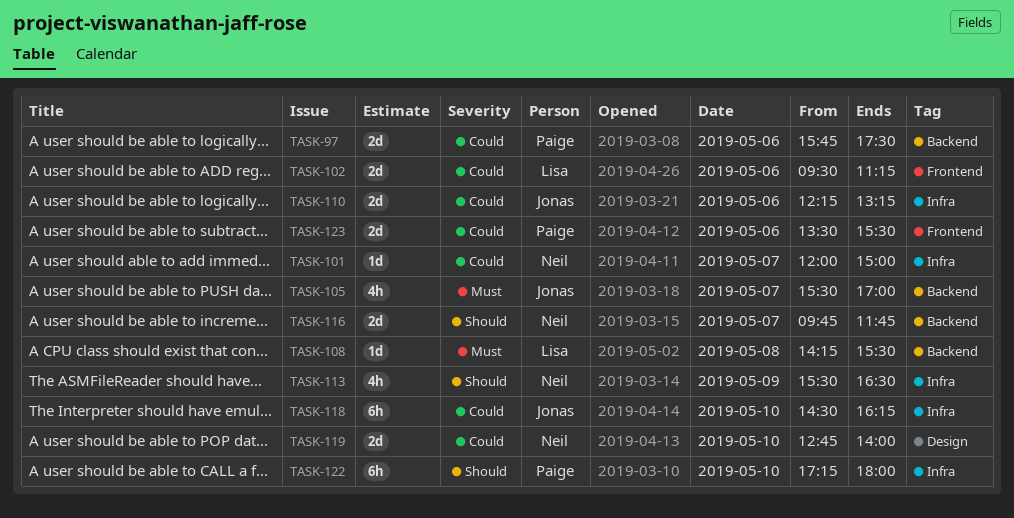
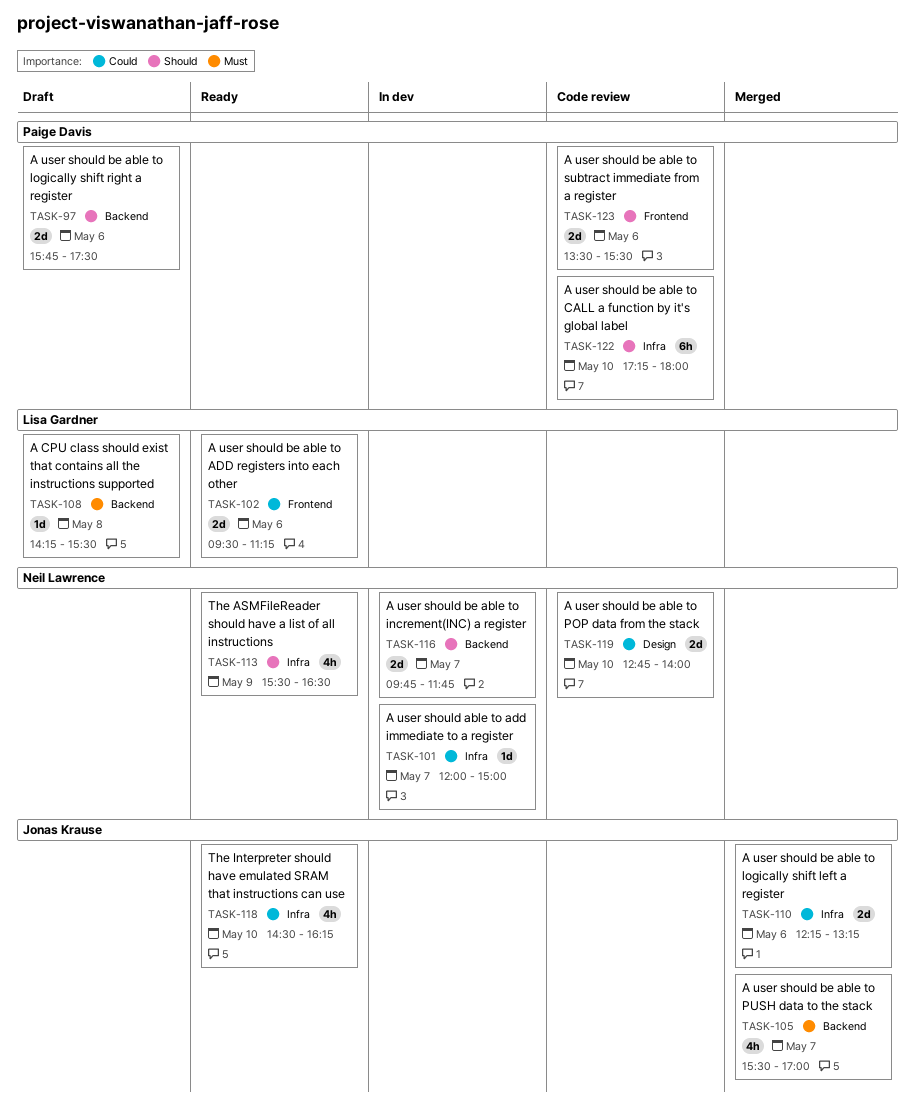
TASK-97, priority: Could -> Should
TASK-118, estimate: 6h -> 4h
TASK-123, priority: Could -> Should

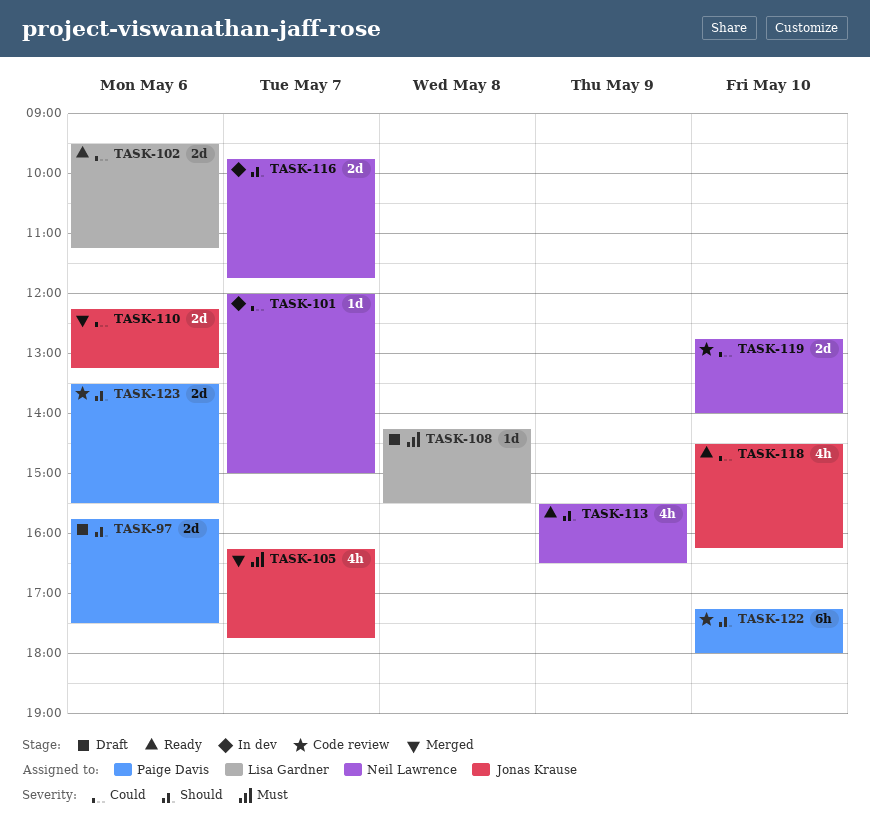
TASK-105, begins: 15:30 -> 16:15
TASK-105, ends: 17:00 -> 17:45

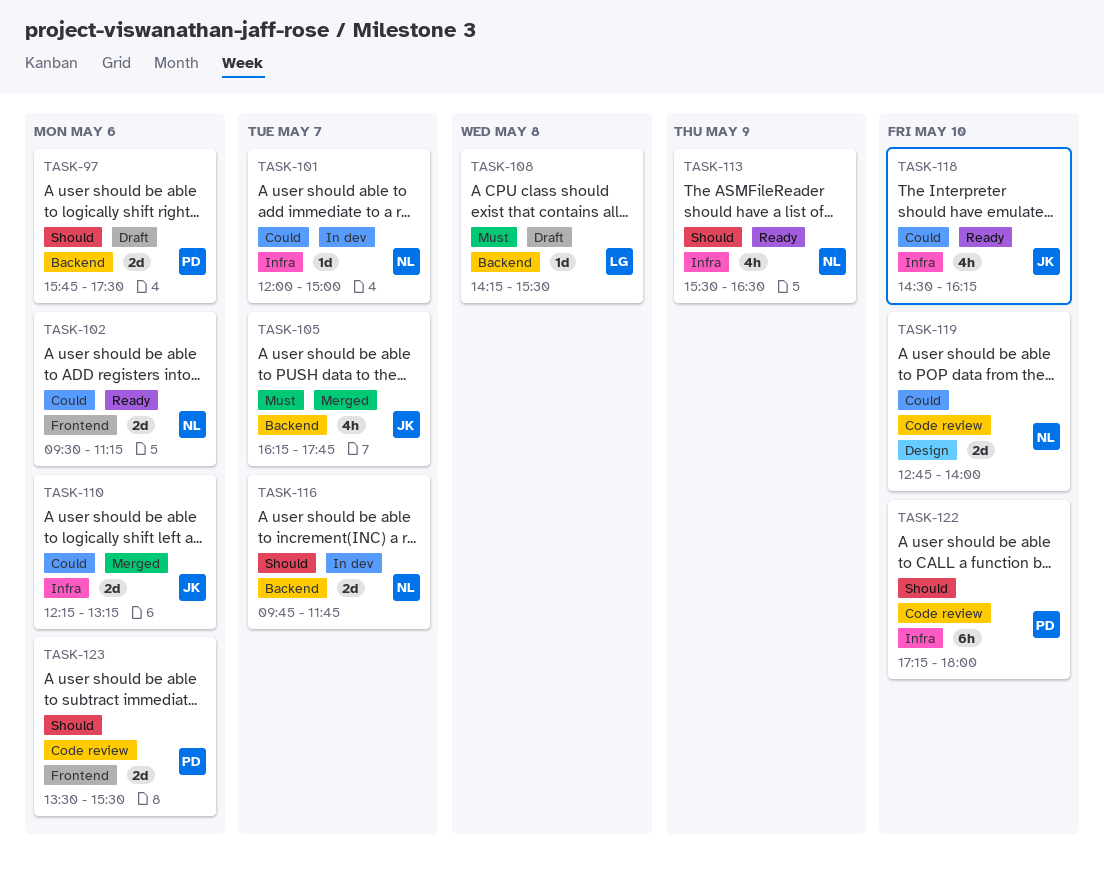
TASK-102, owner: Lisa Gardner -> Neil Lawrence

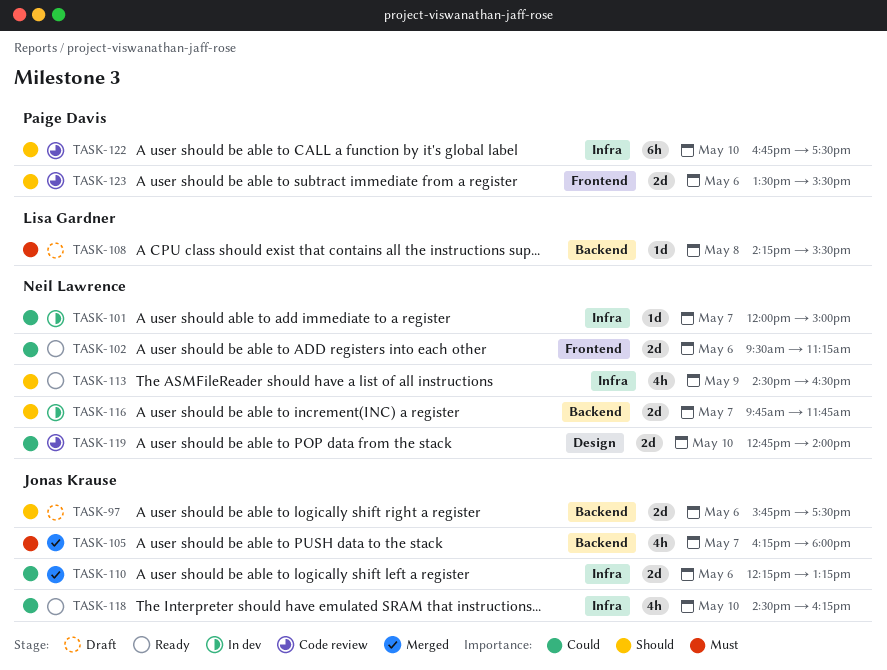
TASK-97, owner: Paige Davis -> Jonas Krause
TASK-105, ends: 17:45 -> 18:00
TASK-113, begins: 15:30 -> 14:30
TASK-122, begins: 17:15 -> 16:45
TASK-122, ends: 18:00 -> 17:30

